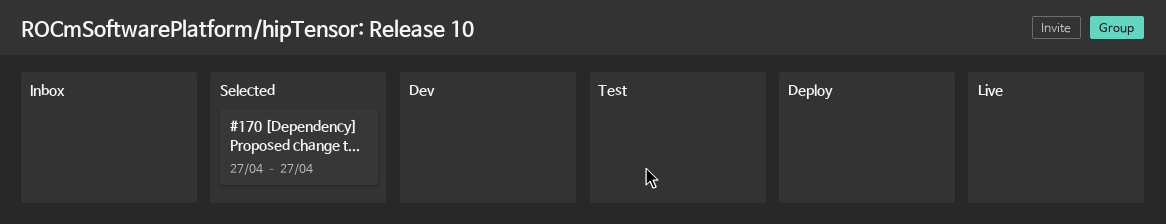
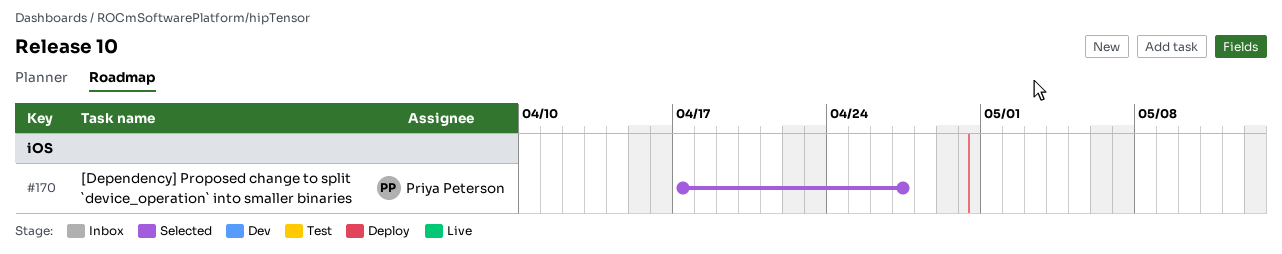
#170, start: Apr 27 -> Apr 17

